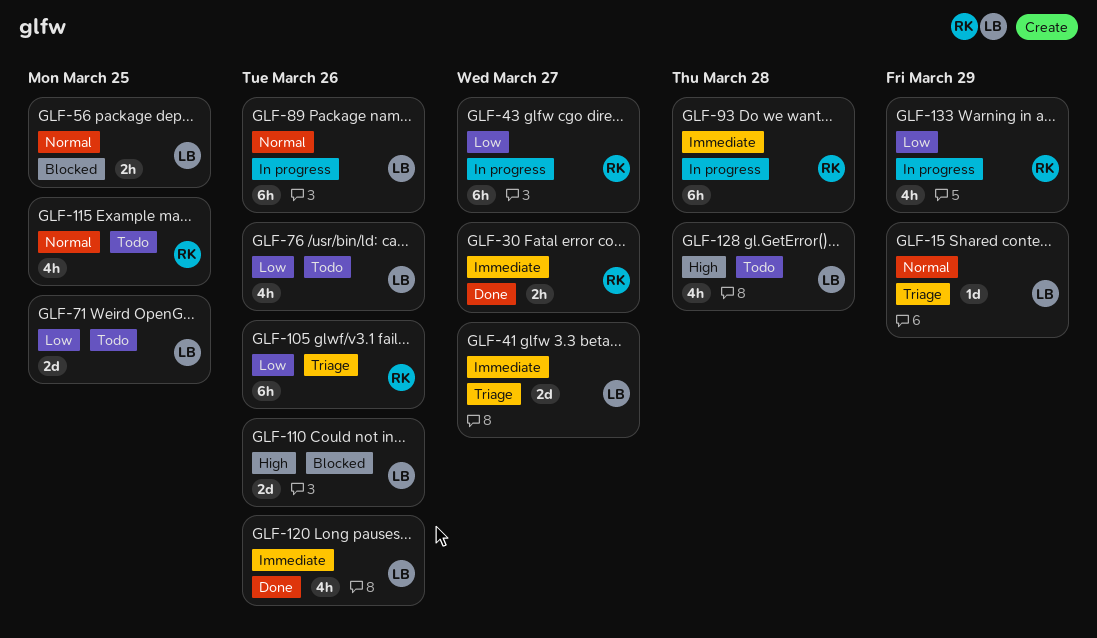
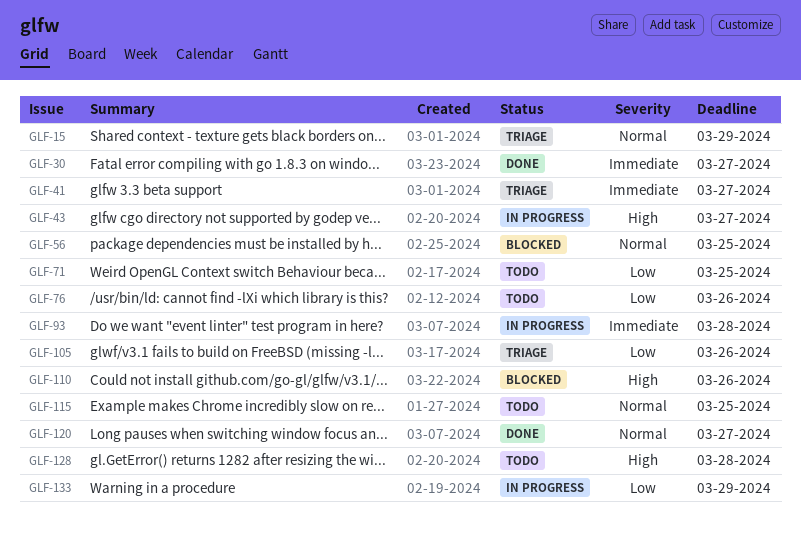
GLF-43, priority: Low -> High
GLF-89: present -> none
GLF-120, priority: Immediate -> Normal
GLF-120, due: Mar 26 -> Mar 27

